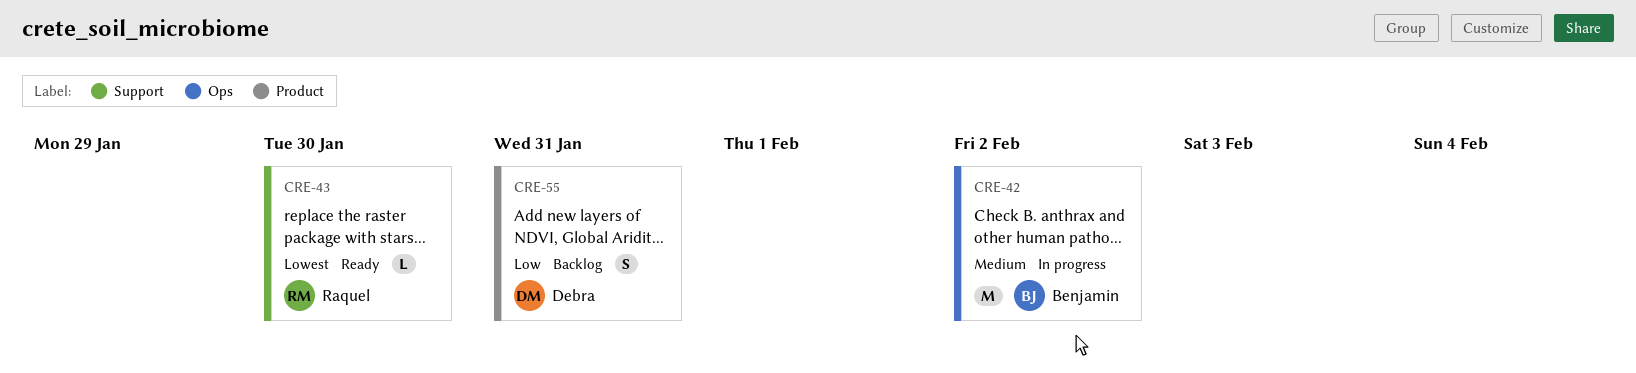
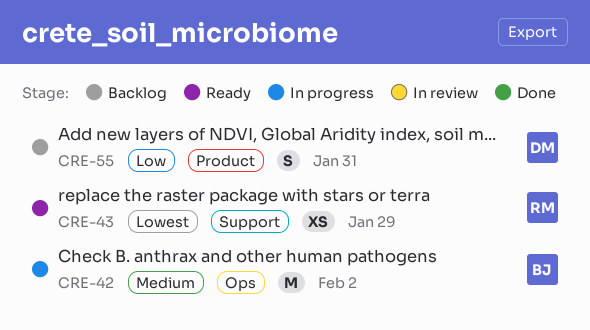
CRE-43, estimate: L -> XS
CRE-43, due: Jan 30 -> Jan 29

